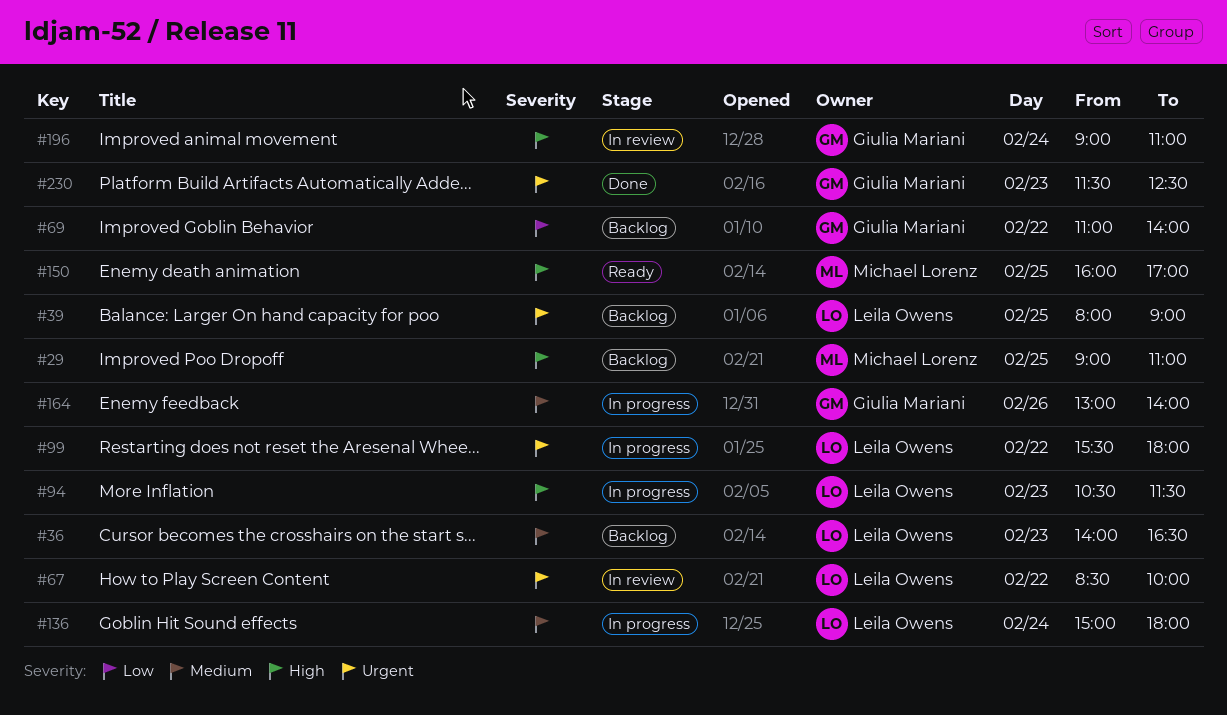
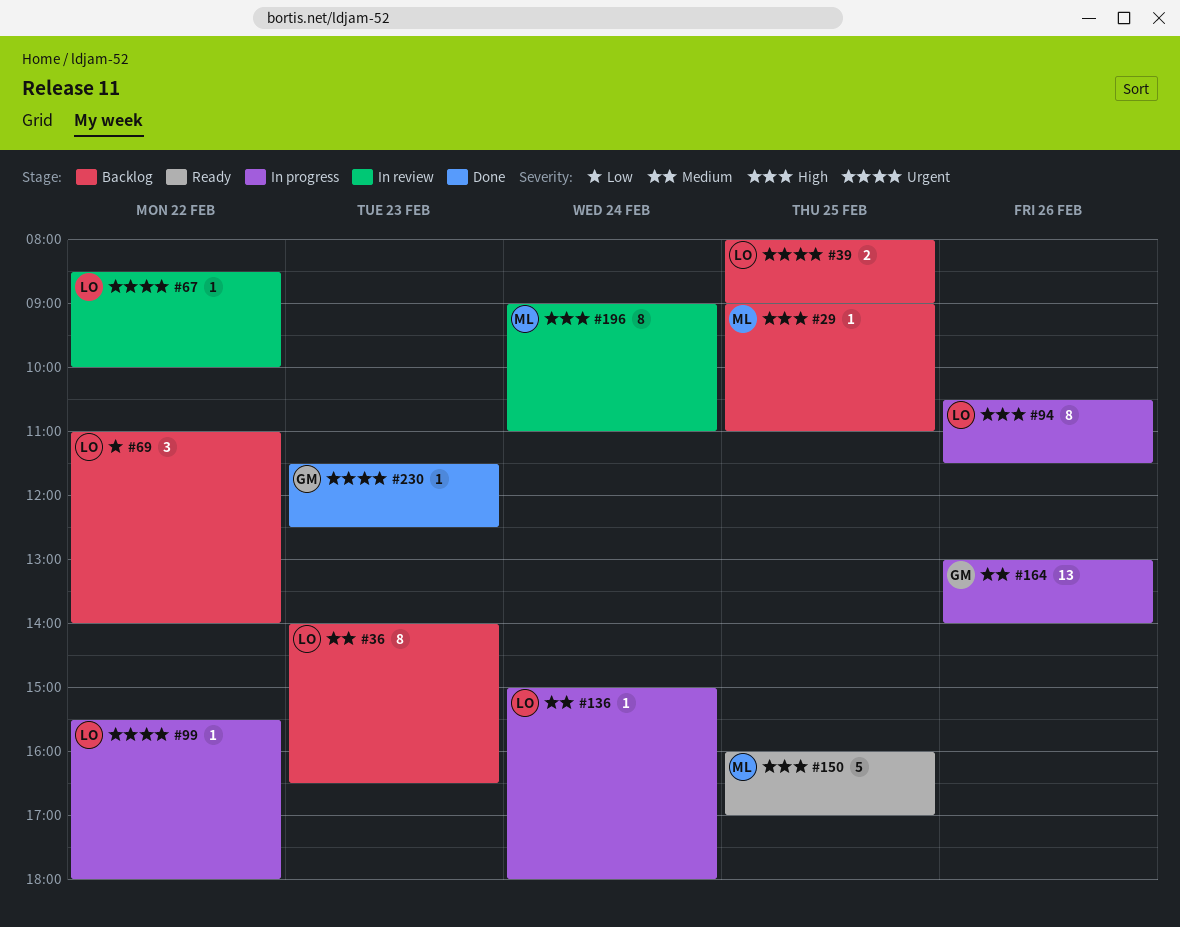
#69, owner: Giulia Mariani -> Leila Owens
#94, day: Feb 23 -> Feb 26
#196, owner: Giulia Mariani -> Michael Lorenz

